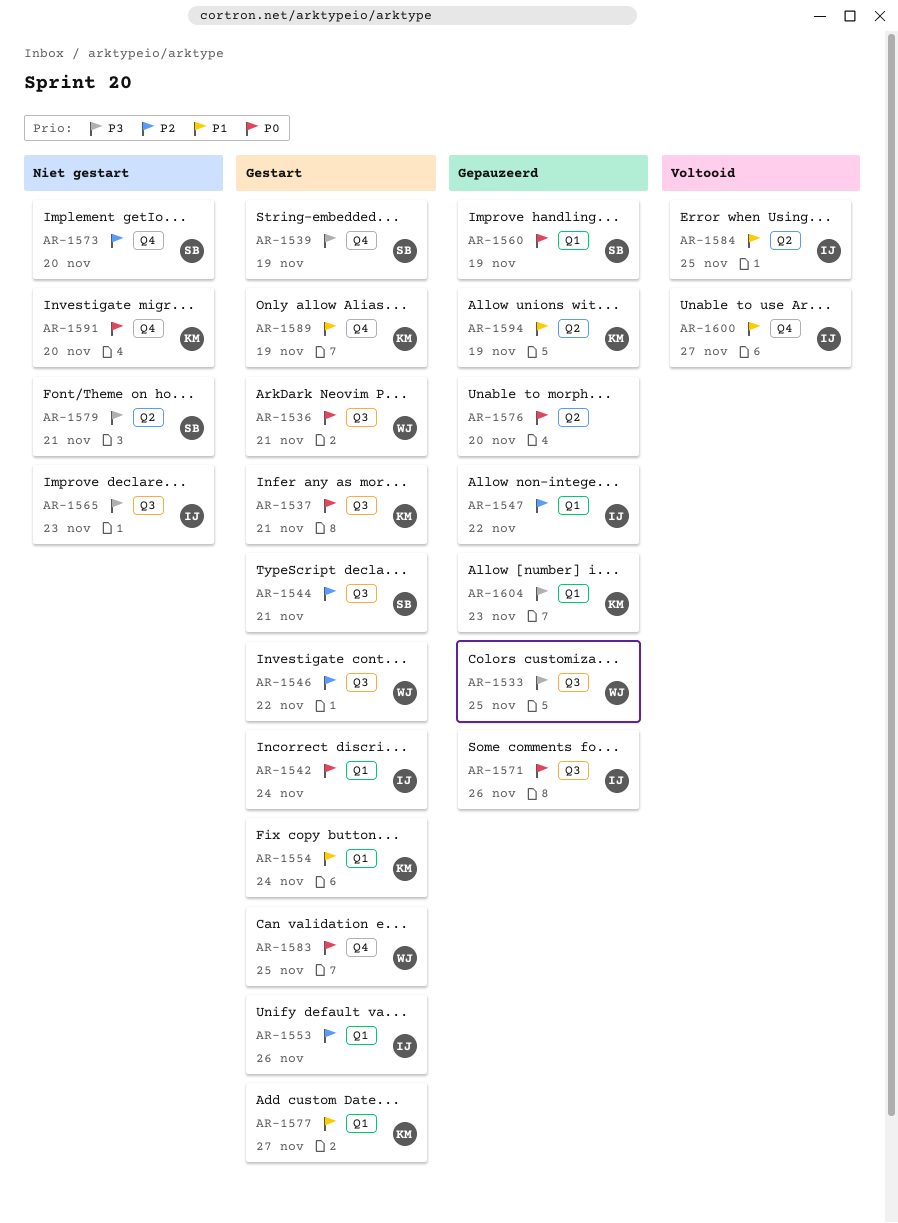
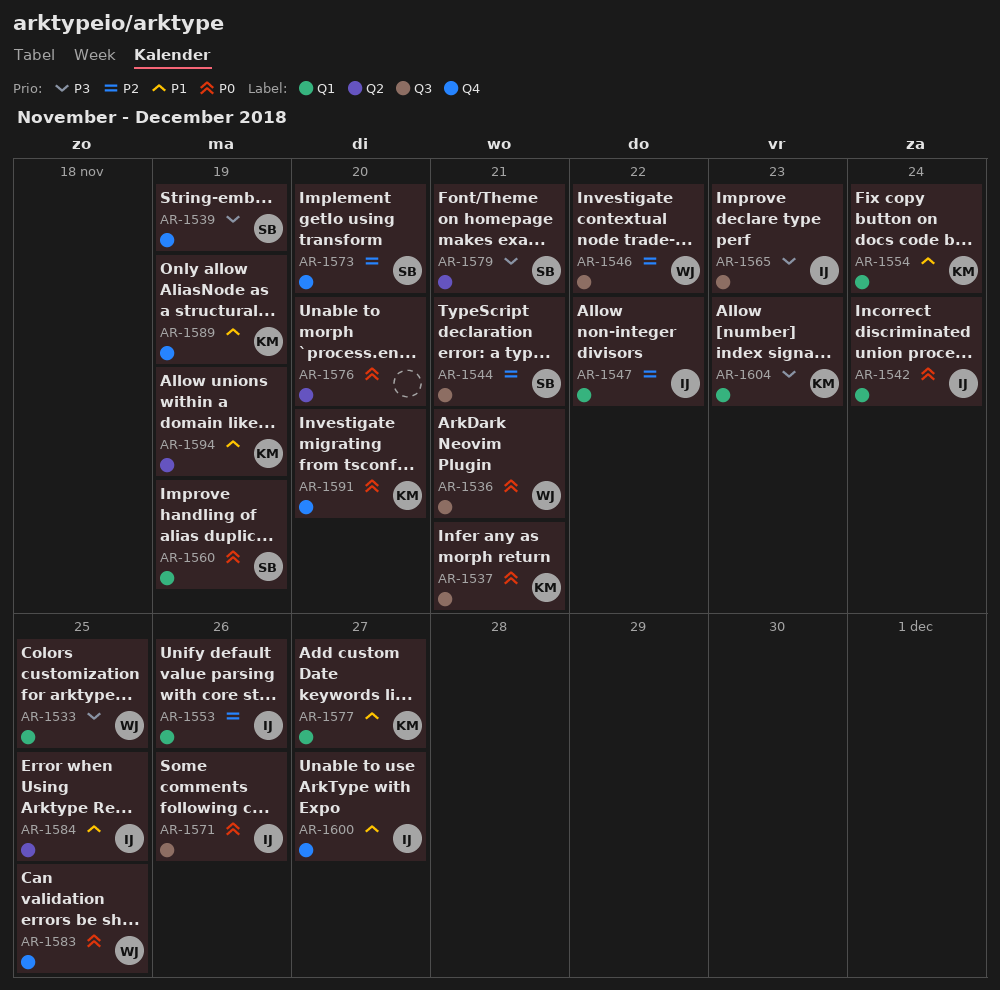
AR-1533, label: Q3 -> Q1

